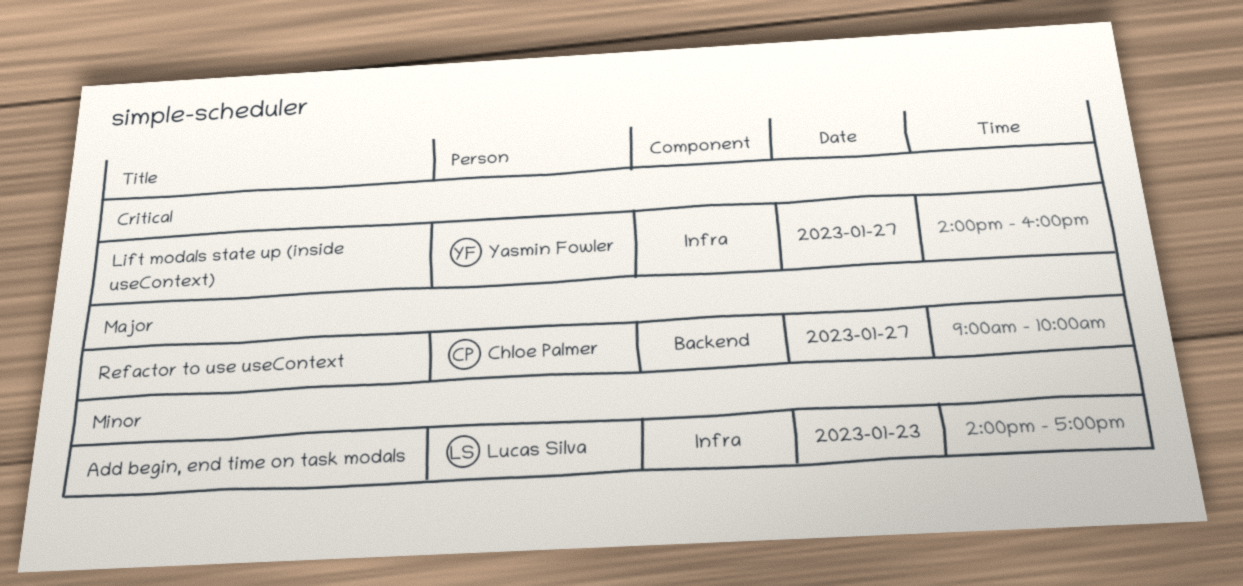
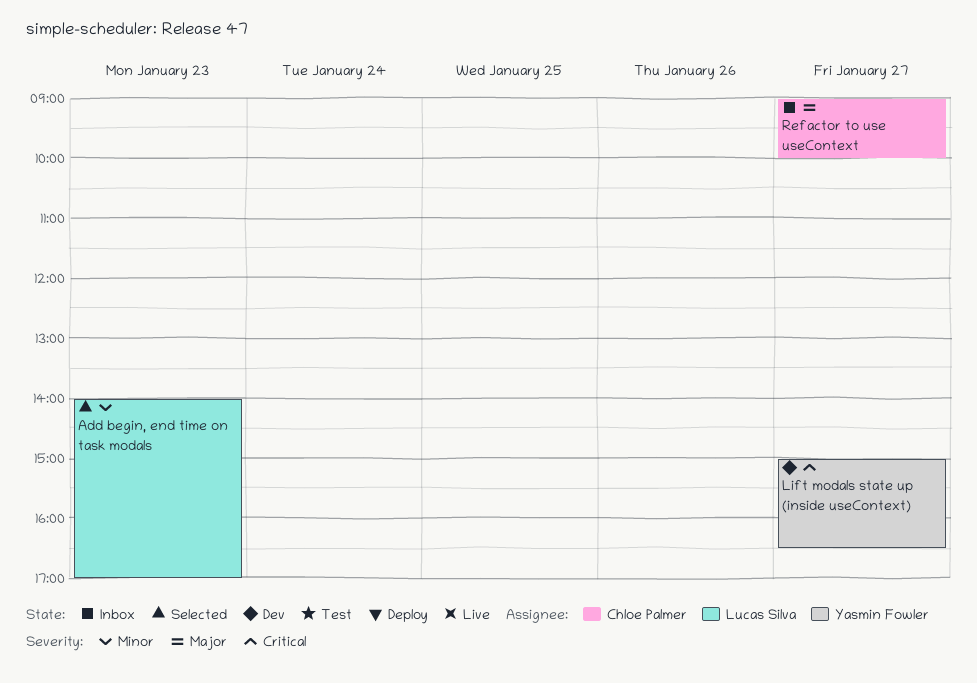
Lift modals state up (inside useContext), begins: 14:00 -> 15:00
Lift modals state up (inside useContext), ends: 16:00 -> 16:30

